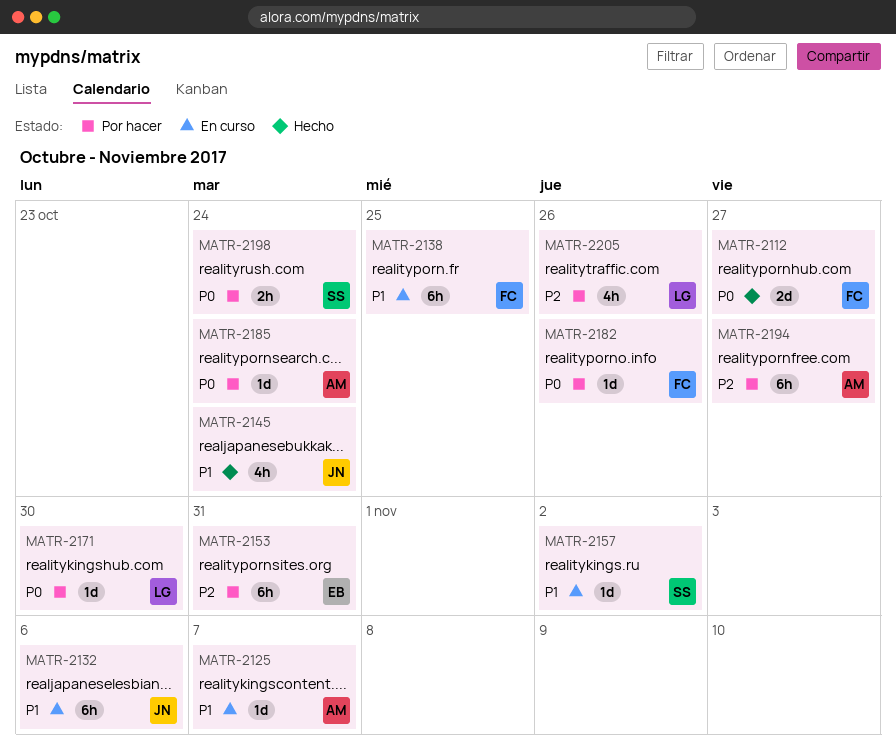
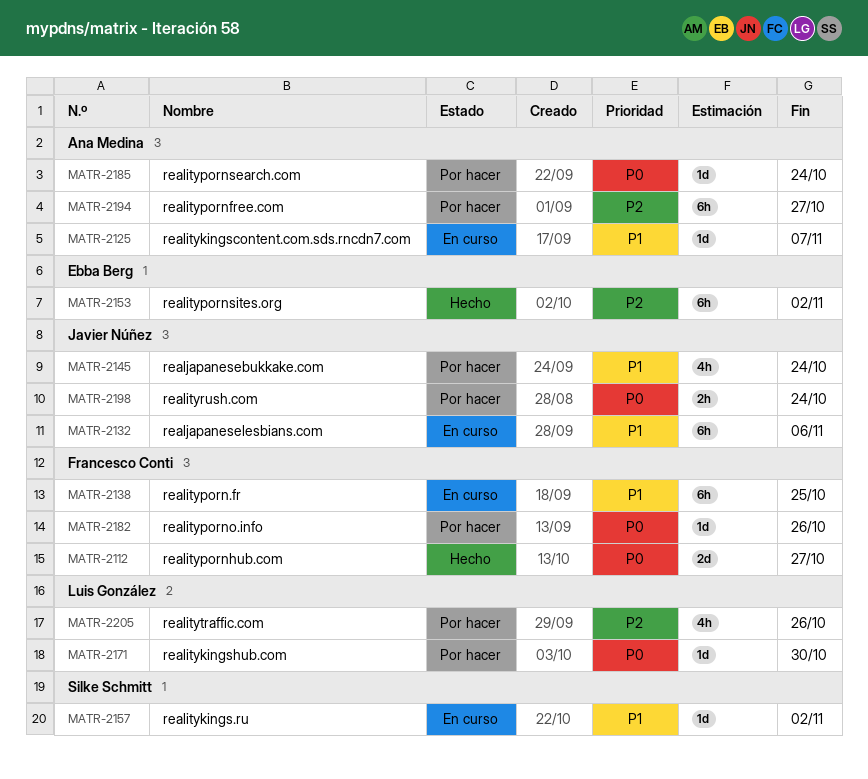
MATR-2145, status: Hecho -> Por hacer
MATR-2153, status: Por hacer -> Hecho
MATR-2153, due: Oct 31 -> Nov 2
MATR-2198, owner: Silke Schmitt -> Javier Núñez

